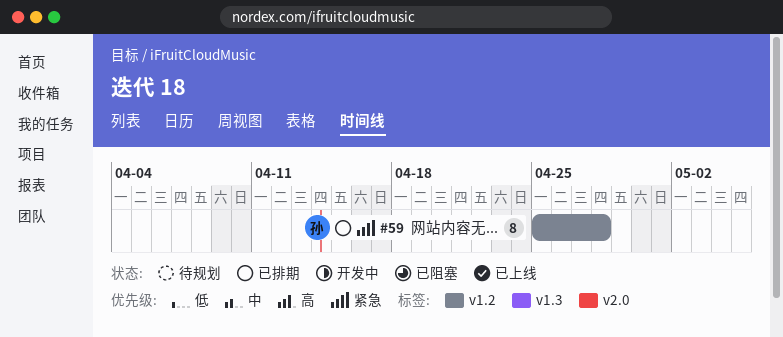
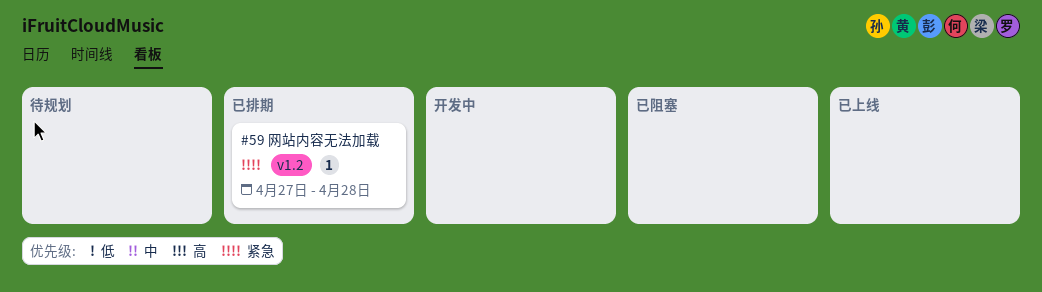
#59, estimate: 8 -> 1
#59, start: Apr 25 -> Apr 27

